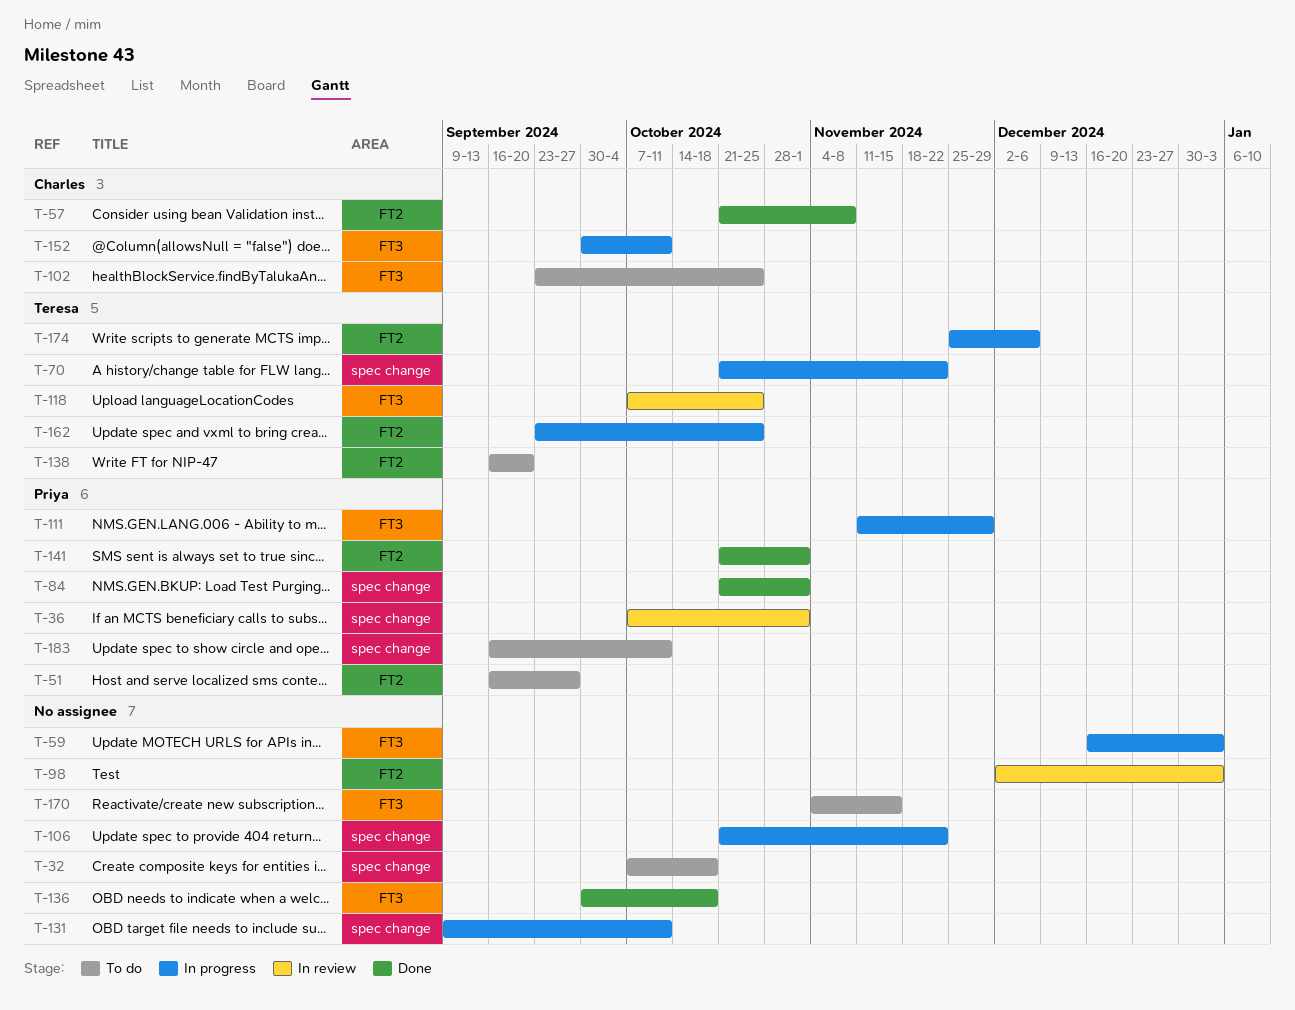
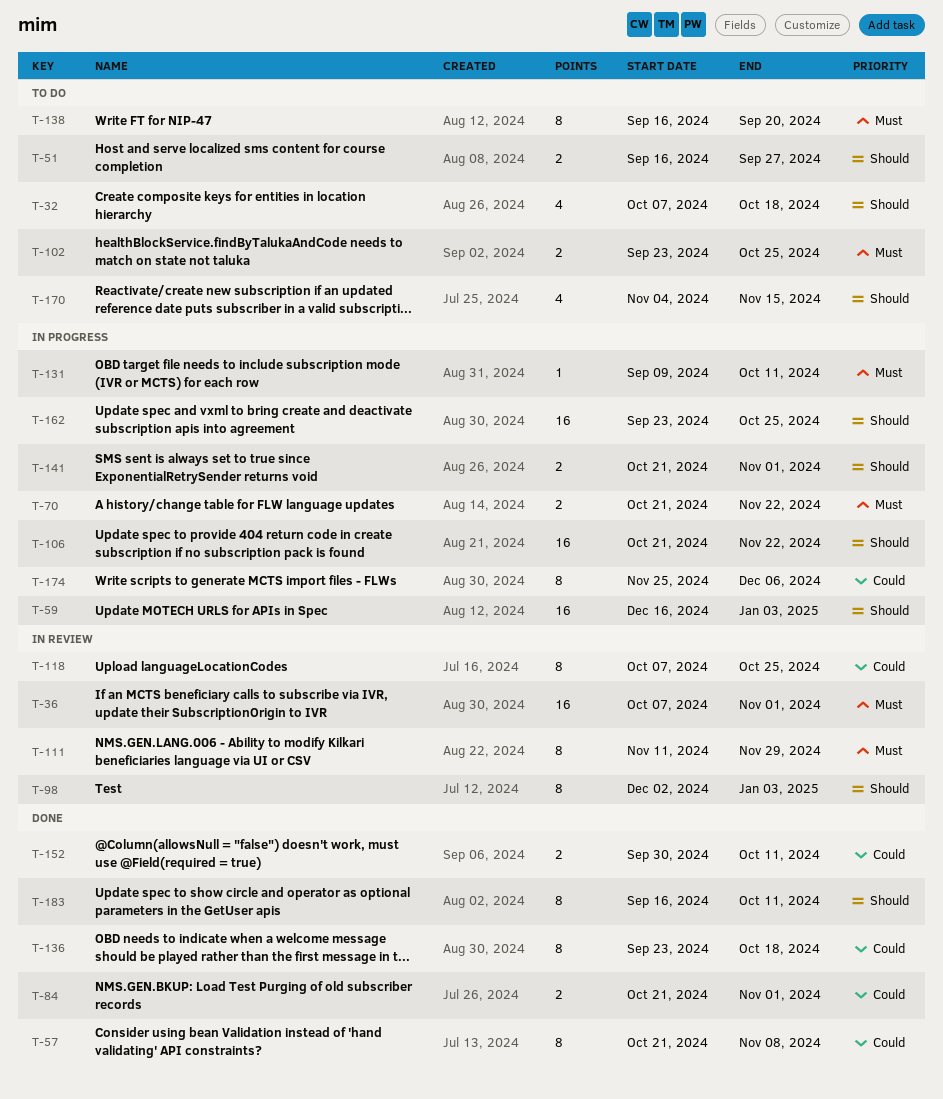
T-111, status: In progress -> In review
T-136, start: Sep 30 -> Sep 23
T-141, status: Done -> In progress
T-152, status: In progress -> Done
T-183, status: To do -> Done

